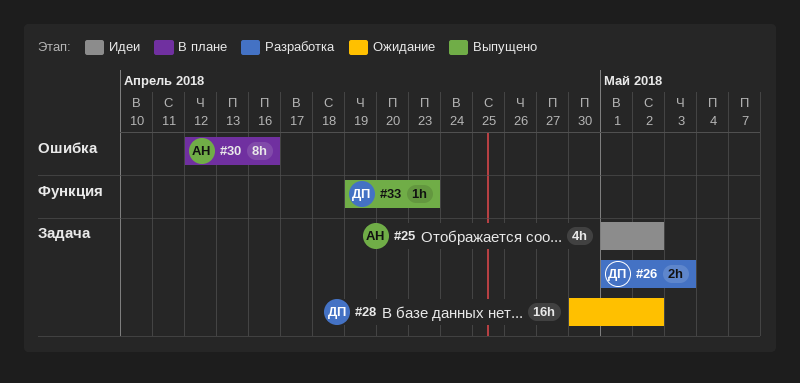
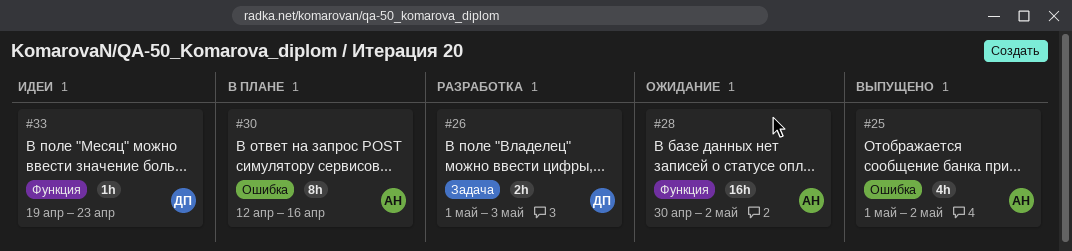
#25, status: Идеи -> Выпущено
#25, label: Задача -> Ошибка
#28, owner: ДП -> АН
#28, label: Задача -> Функция
#33, status: Выпущено -> Идеи

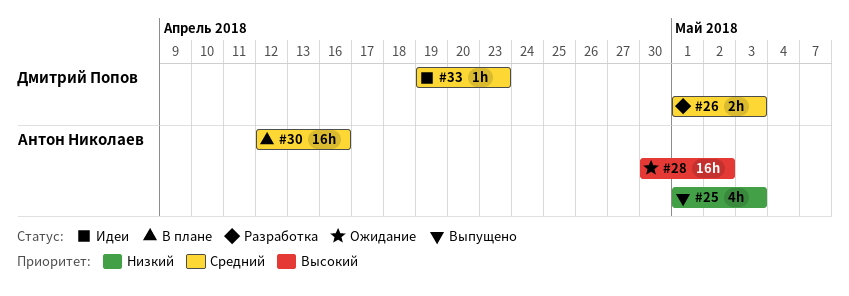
#25, due: May 2 -> May 3
#30, estimate: 8h -> 16h

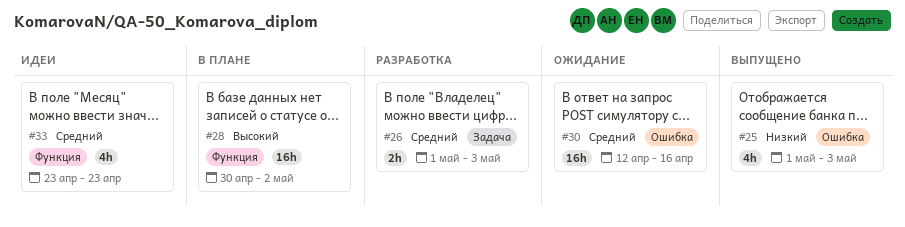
#28, status: Ожидание -> В плане
#30, status: В плане -> Ожидание
#33, estimate: 1h -> 4h
#33, start: Apr 19 -> Apr 23

